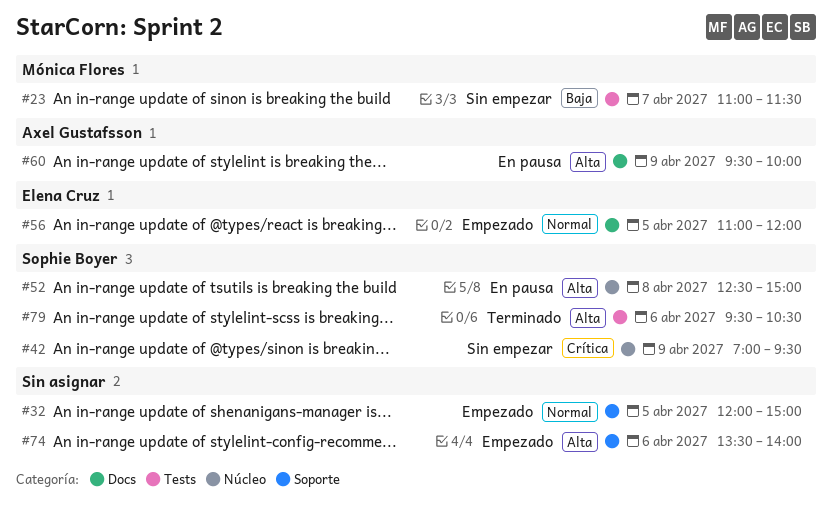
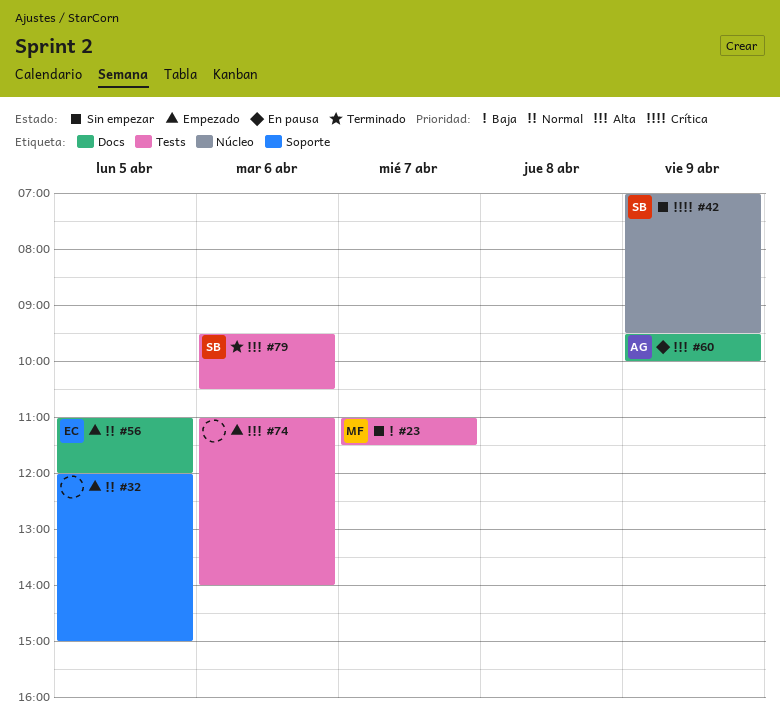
#52: present -> none
#74, label: Soporte -> Tests
#74, begins: 13:30 -> 11:00

